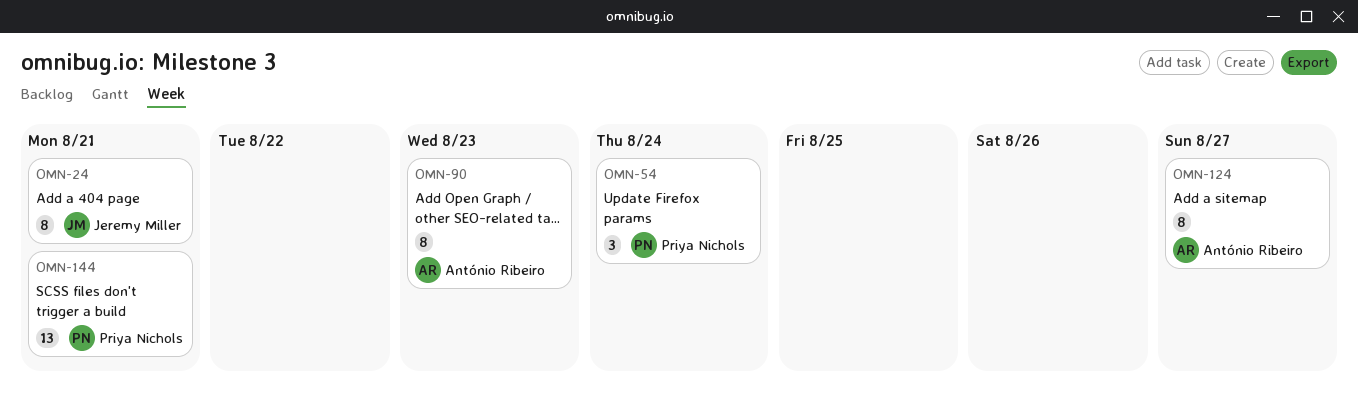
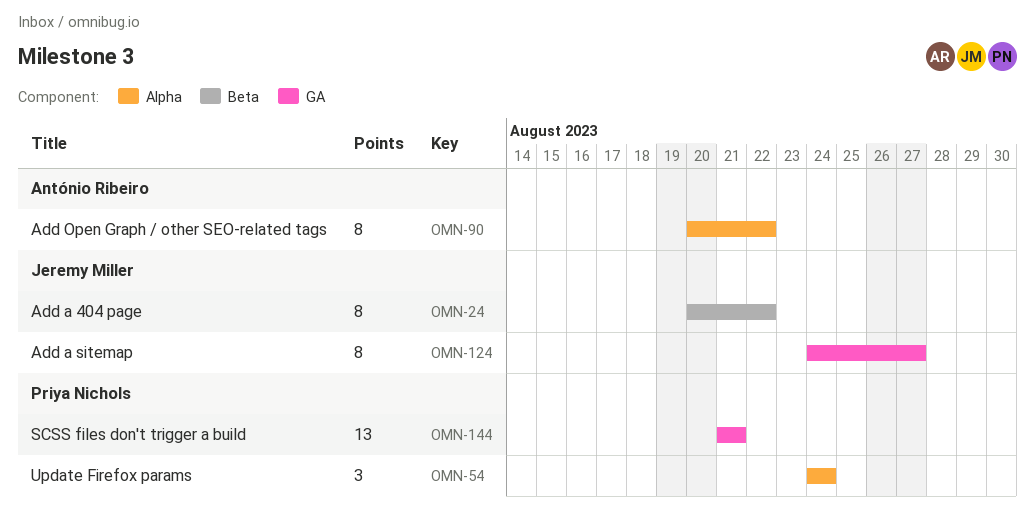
OMN-24, due: Aug 21 -> Aug 22
OMN-90, due: Aug 23 -> Aug 22
OMN-124, owner: António Ribeiro -> Jeremy Miller

